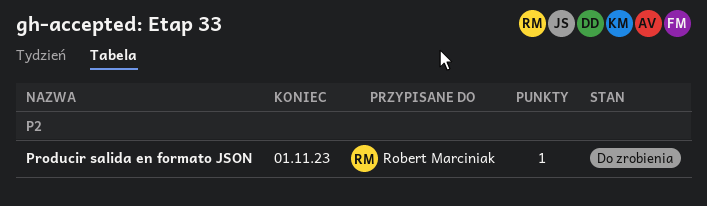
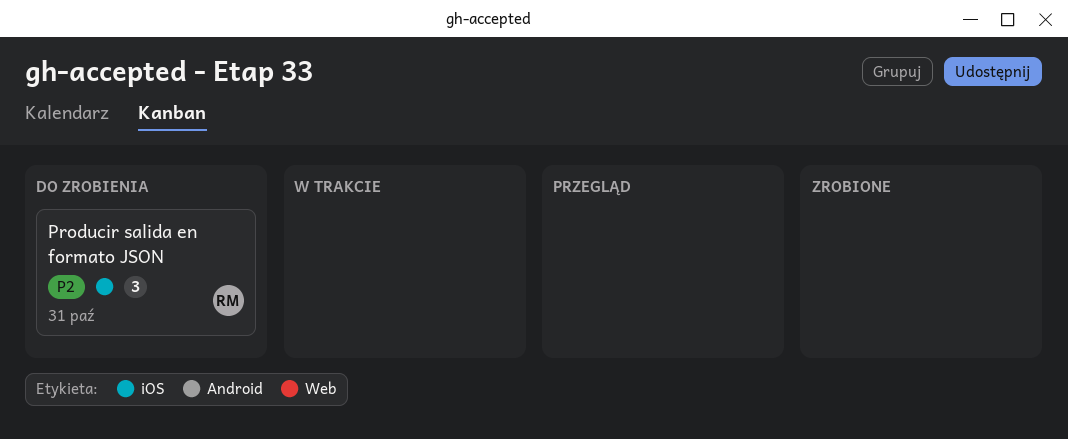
Producir salida en formato JSON, estimate: 1 -> 3
Producir salida en formato JSON, due: Nov 1 -> Oct 31

